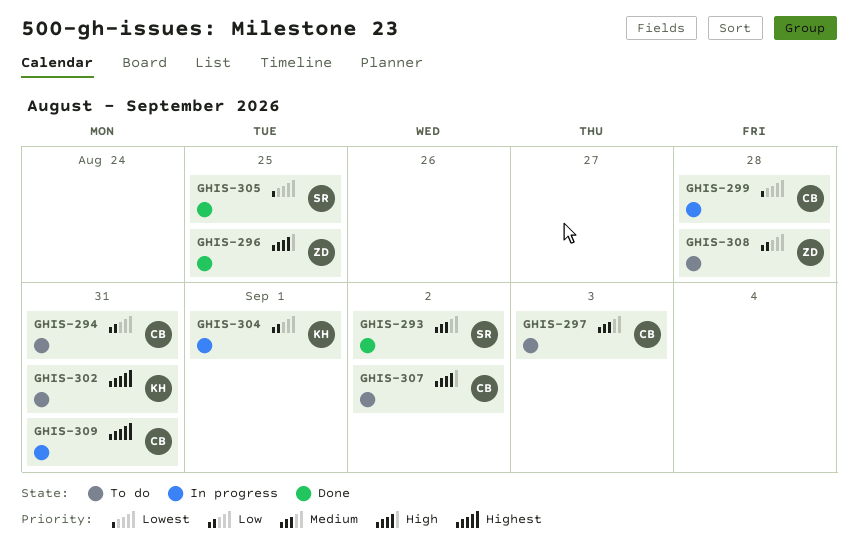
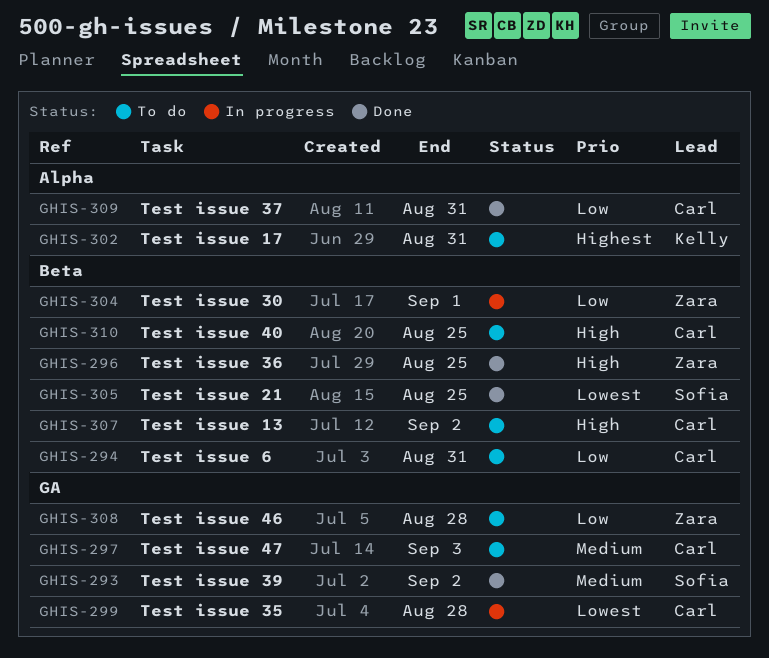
GHIS-304, owner: Kelly -> Zara
GHIS-309, status: In progress -> Done
GHIS-309, priority: Highest -> Low
GHIS-310: none -> present

